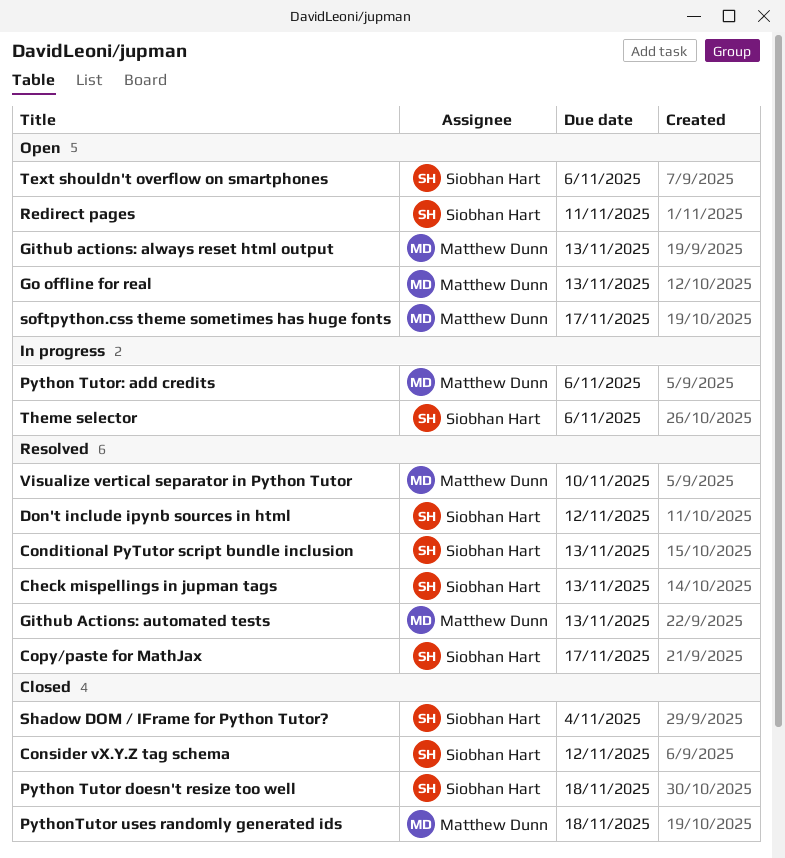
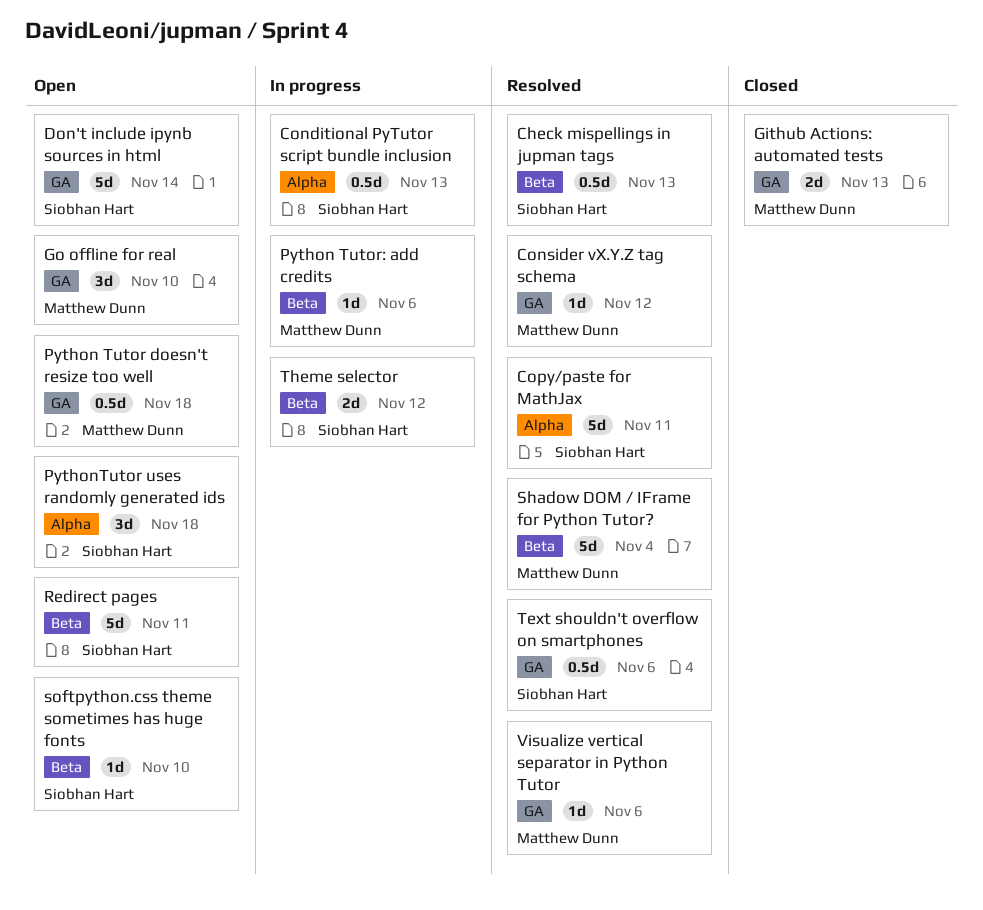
Conditional PyTutor script bundle inclusion, status: Resolved -> In progress
Consider vX.Y.Z tag schema, status: Closed -> Resolved
Consider vX.Y.Z tag schema, owner: Siobhan Hart -> Matthew Dunn
Copy/paste for MathJax, due: Nov 17 -> Nov 11
Don't include ipynb sources in html, status: Resolved -> Open
Don't include ipynb sources in html, due: Nov 12 -> Nov 14
Github actions: always reset html output: present -> none
Github Actions: automated tests, status: Resolved -> Closed
Go offline for real, due: Nov 13 -> Nov 10
Python Tutor doesn't resize too well, status: Closed -> Open
Python Tutor doesn't resize too well, owner: Siobhan Hart -> Matthew Dunn
PythonTutor uses randomly generated ids, status: Closed -> Open
PythonTutor uses randomly generated ids, owner: Matthew Dunn -> Siobhan Hart
Shadow DOM / IFrame for Python Tutor?, status: Closed -> Resolved
Shadow DOM / IFrame for Python Tutor?, owner: Siobhan Hart -> Matthew Dunn
softpython.css theme sometimes has huge fonts, owner: Matthew Dunn -> Siobhan Hart
softpython.css theme sometimes has huge fonts, due: Nov 17 -> Nov 10
Text shouldn't overflow on smartphones, status: Open -> Resolved
Theme selector, due: Nov 6 -> Nov 12
Visualize vertical separator in Python Tutor, due: Nov 10 -> Nov 6

